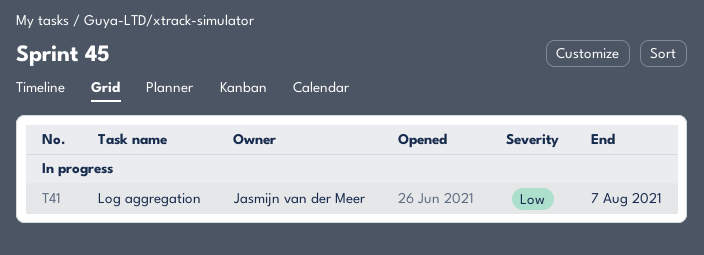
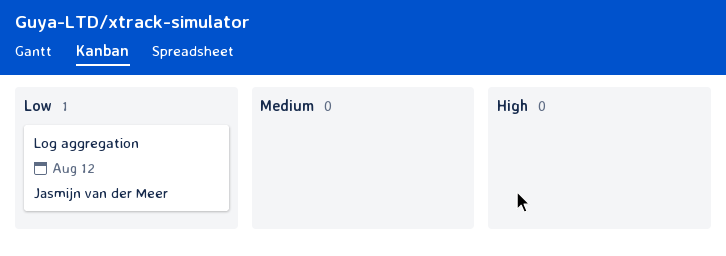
Log aggregation, due: Aug 7 -> Aug 12

